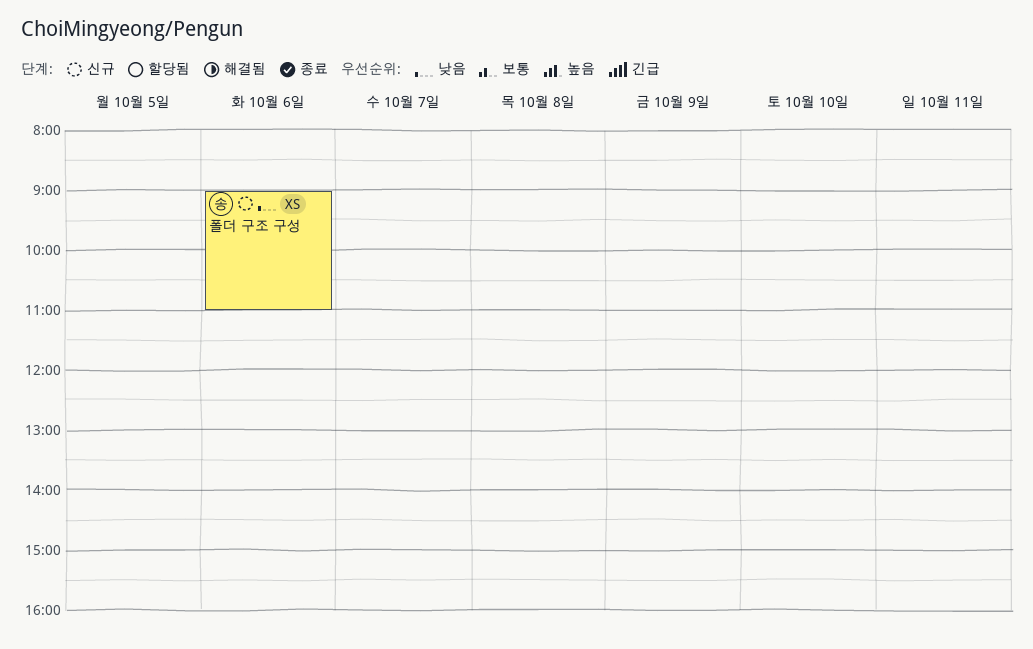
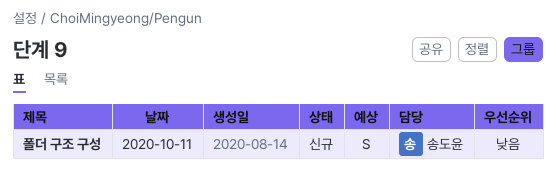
폴더 구조 구성, estimate: XS -> S
폴더 구조 구성, day: Oct 6 -> Oct 11

